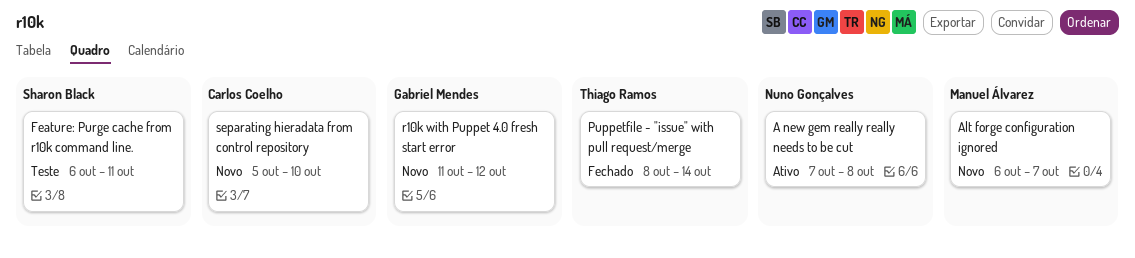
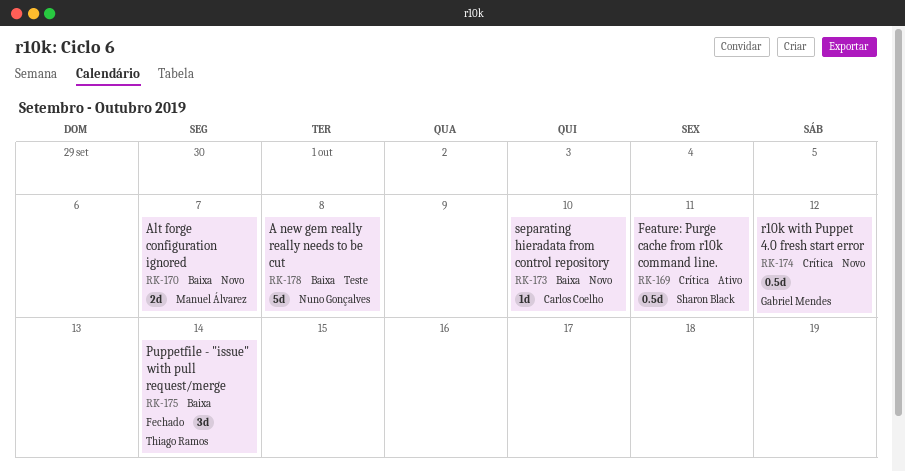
A new gem really really needs to be cut, status: Ativo -> Teste
Feature: Purge cache from r10k command line., status: Teste -> Ativo

